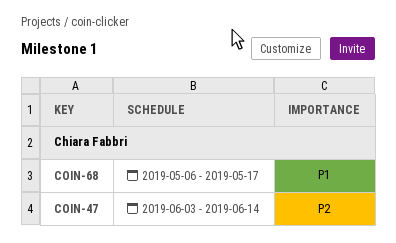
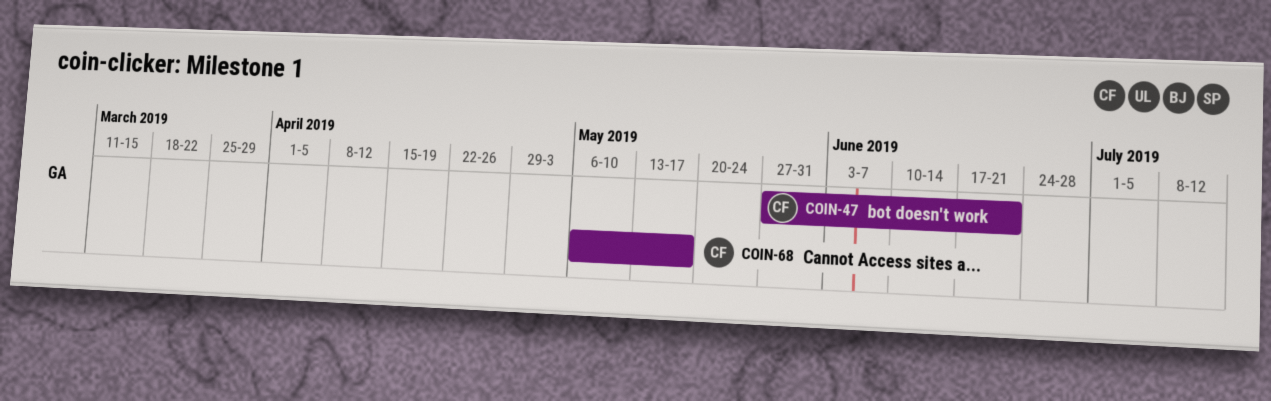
COIN-47, start: Jun 3 -> May 27
COIN-47, due: Jun 14 -> Jun 21

